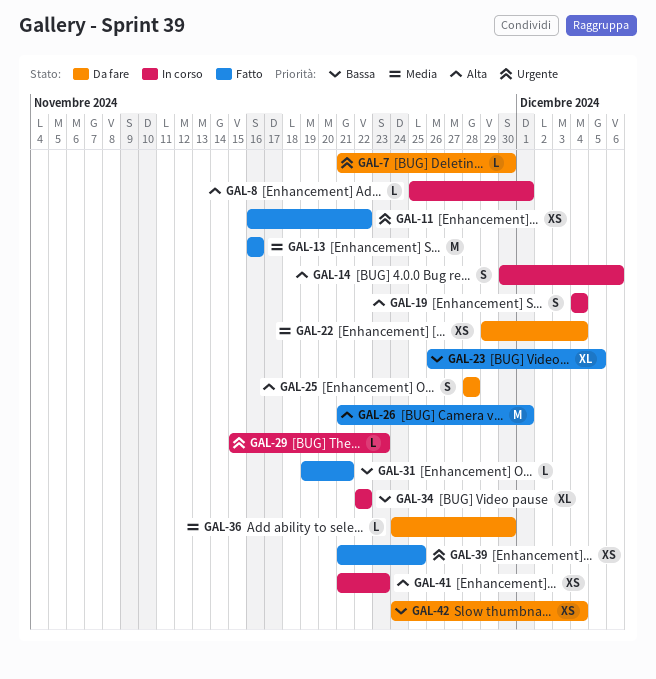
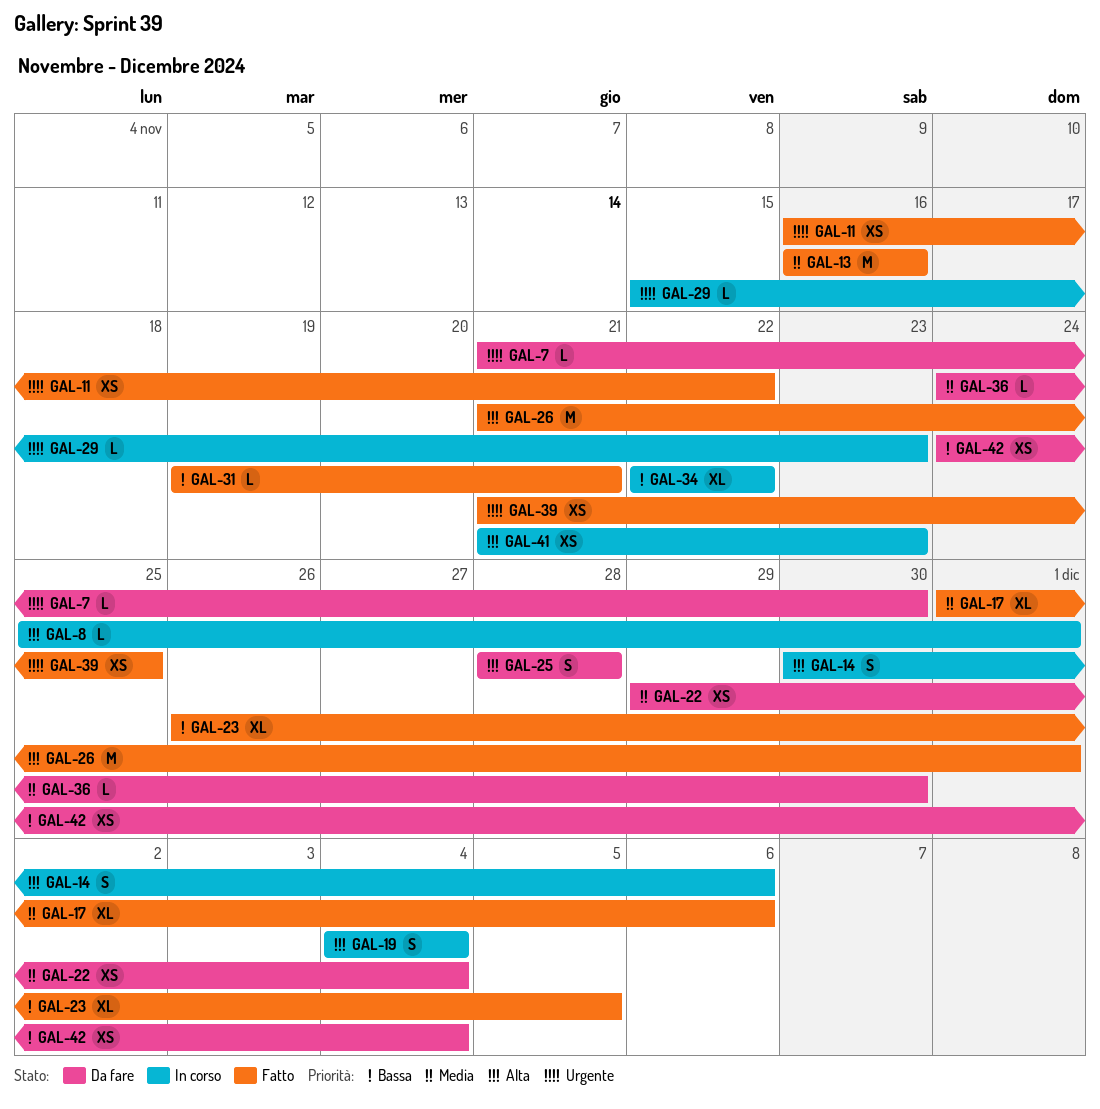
GAL-17: none -> present

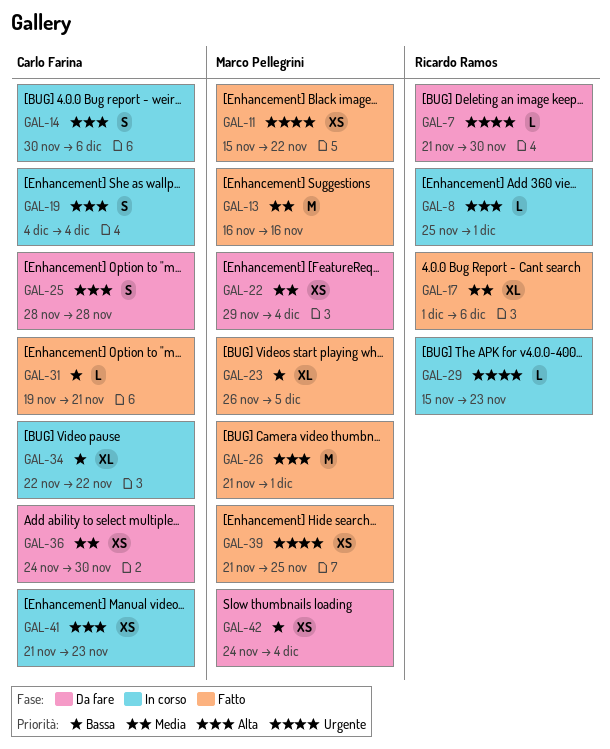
GAL-11, start: Nov 16 -> Nov 15
GAL-36, estimate: L -> XS

